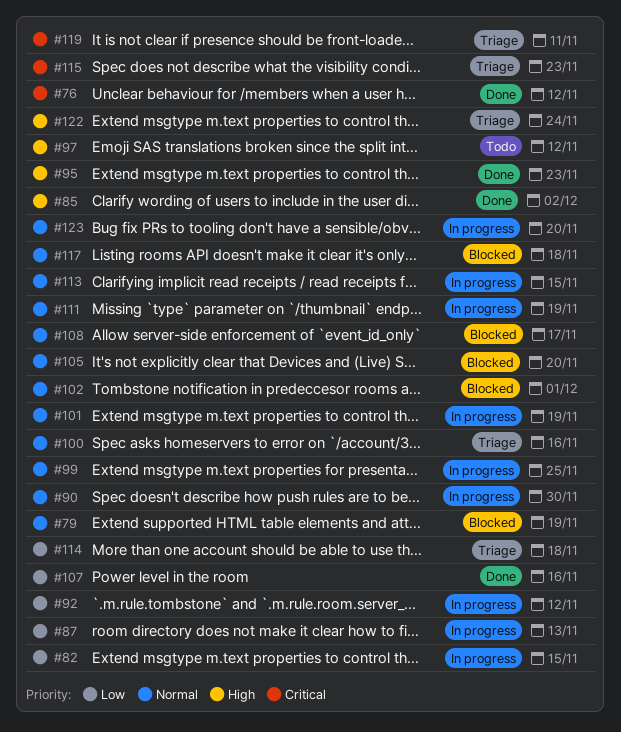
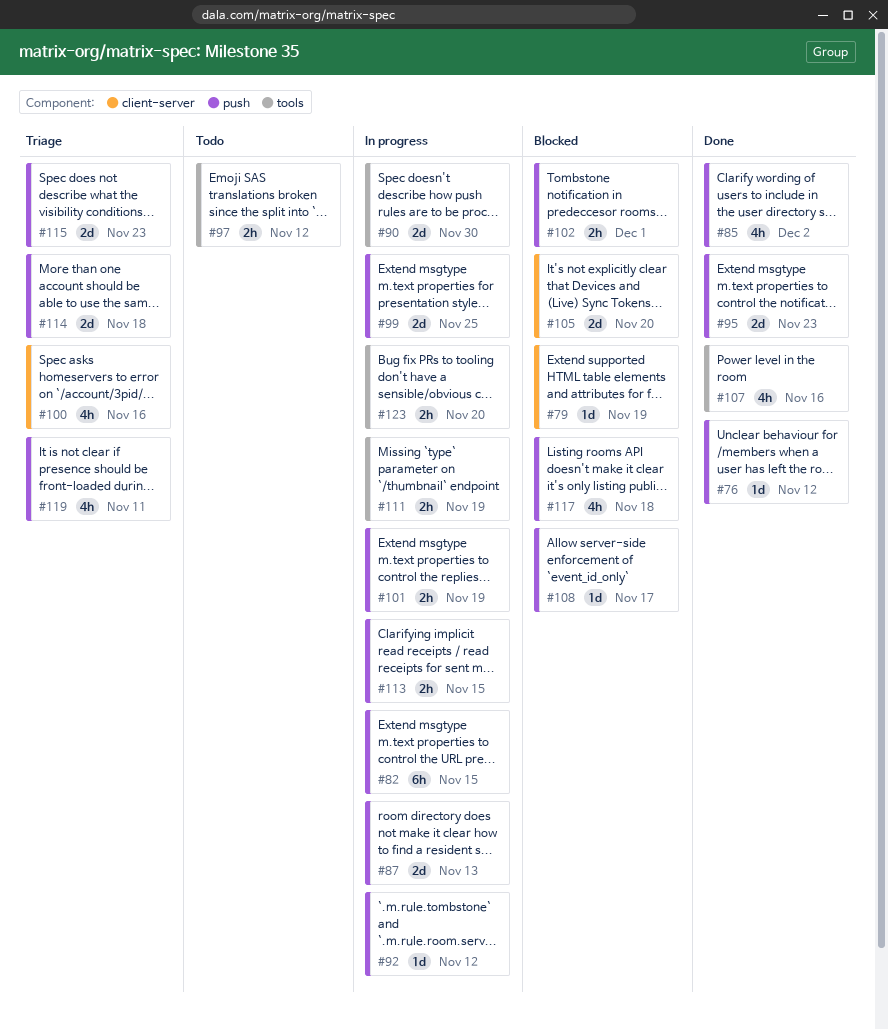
#122: present -> none

